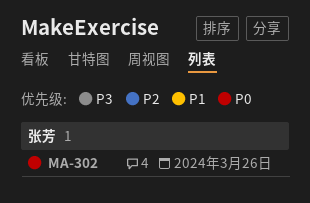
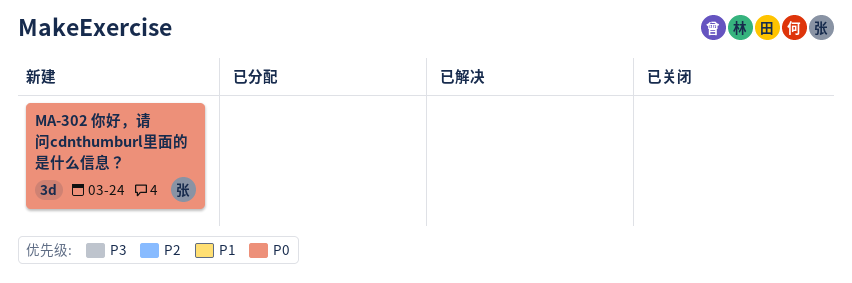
MA-302, due: Mar 26 -> Mar 24

